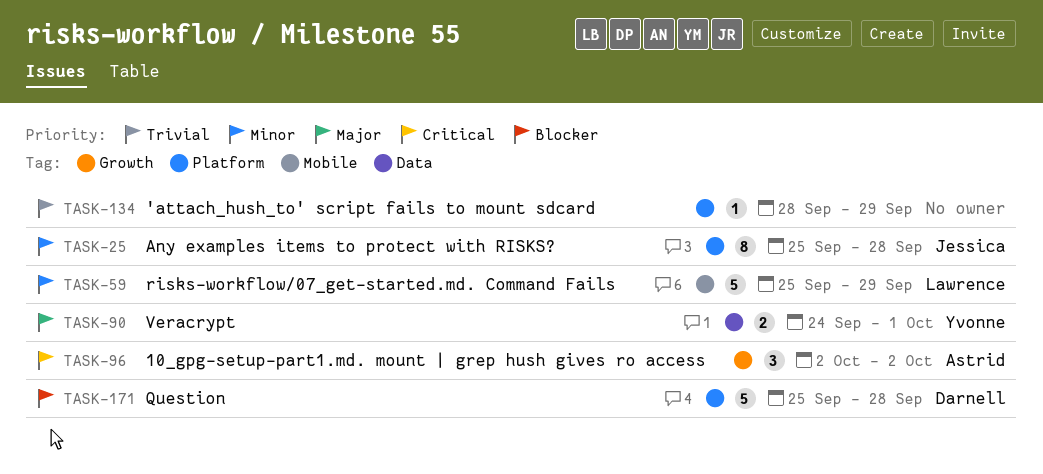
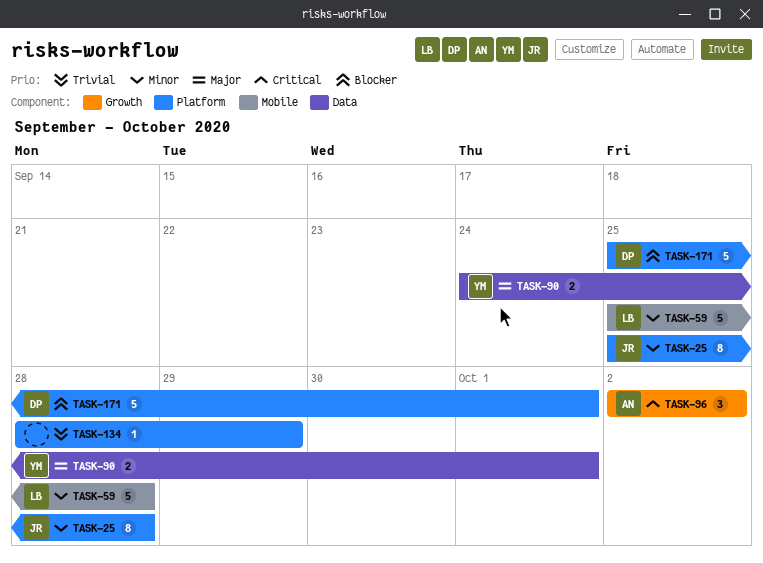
TASK-59, due: Sep 29 -> Sep 28
TASK-171, due: Sep 28 -> Oct 1

